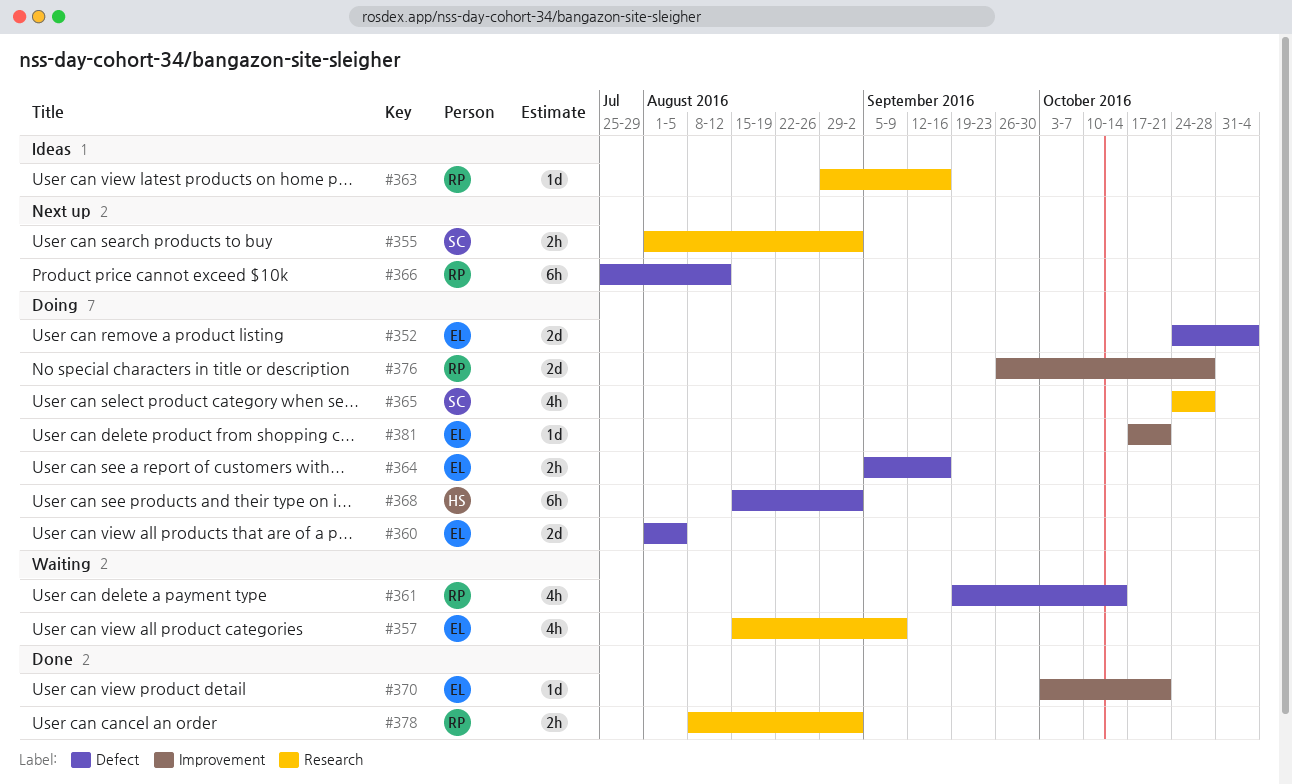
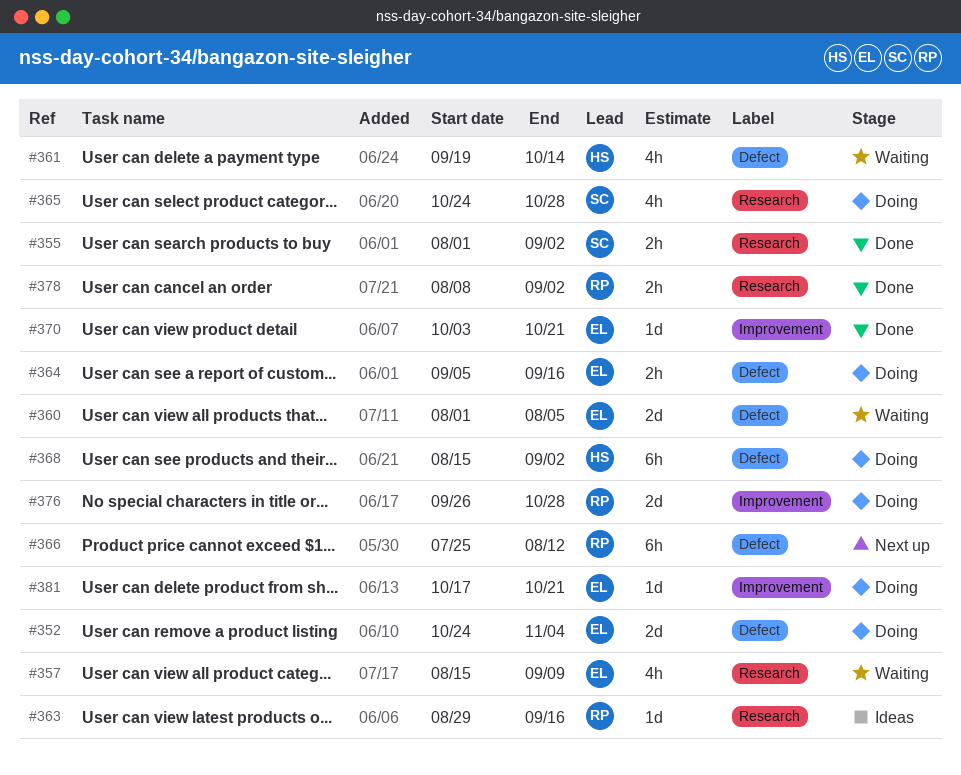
#355, status: Next up -> Done
#360, status: Doing -> Waiting
#361, owner: RP -> HS

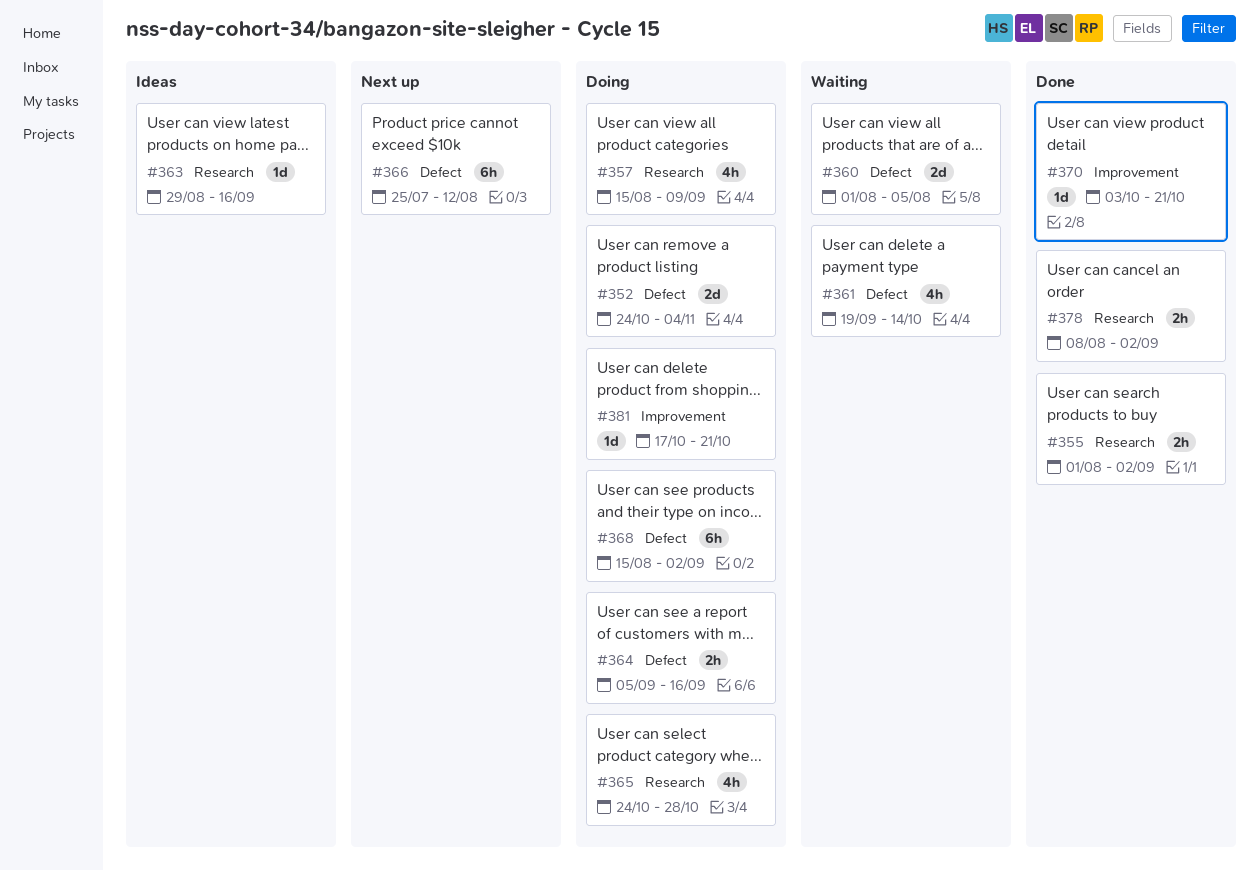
#357, status: Waiting -> Doing
#376: present -> none

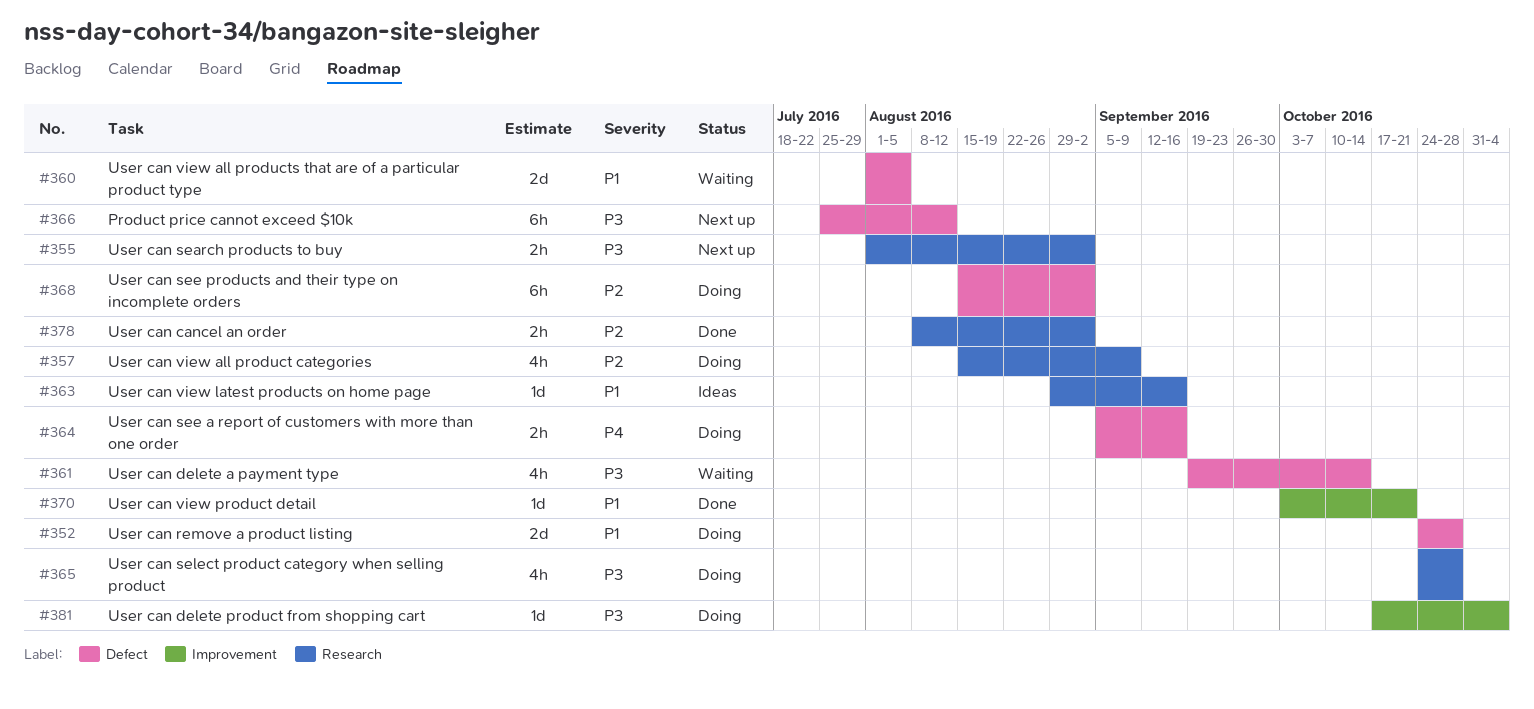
#352, due: Nov 4 -> Oct 28
#355, status: Done -> Next up
#381, due: Oct 21 -> Nov 4

